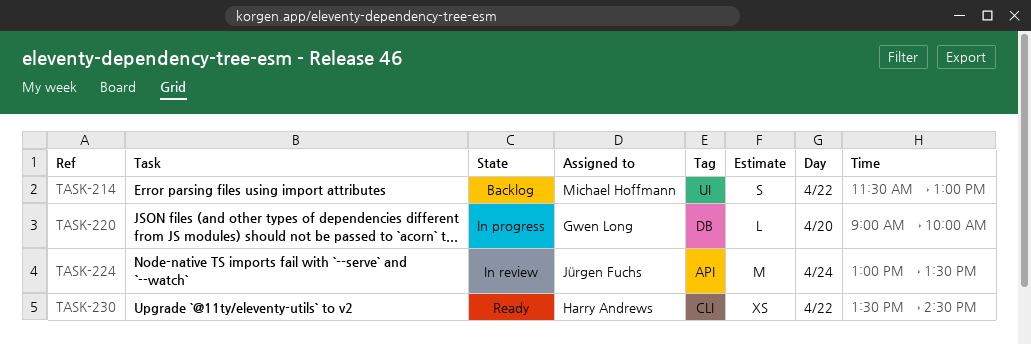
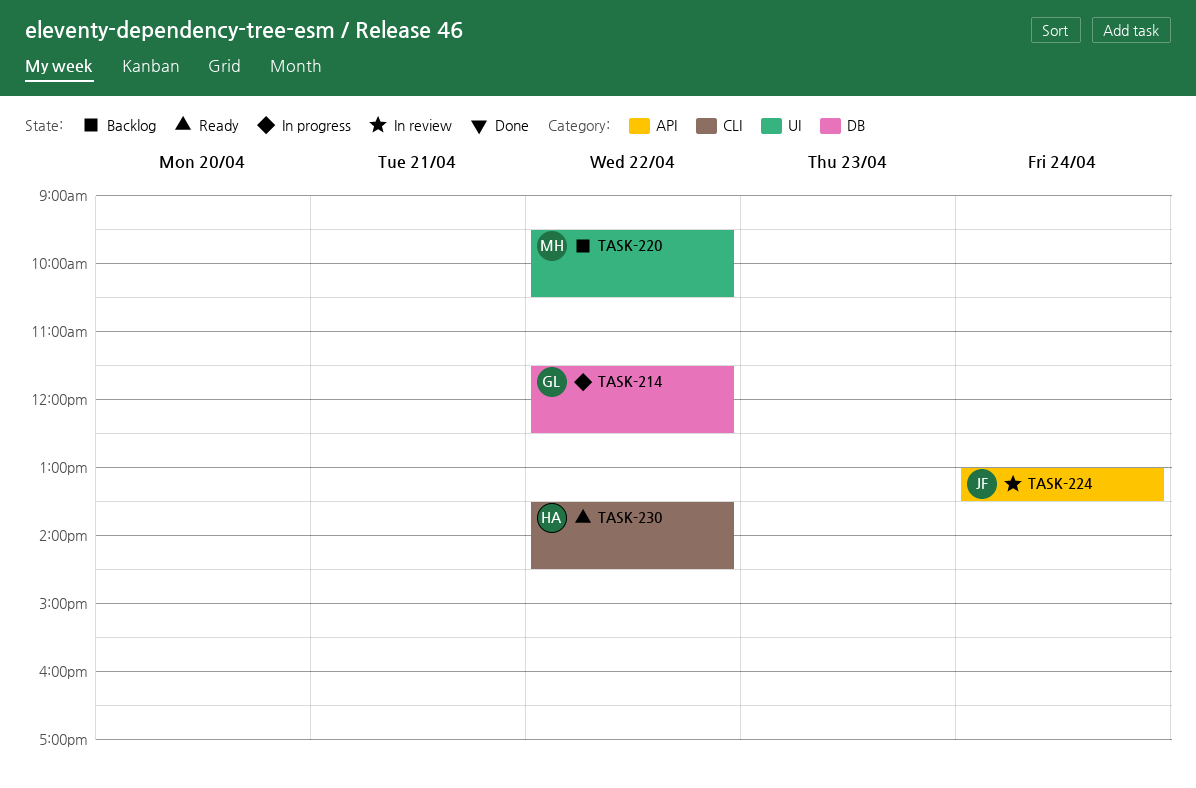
TASK-214, status: Backlog -> In progress
TASK-214, owner: Michael Hoffmann -> Gwen Long
TASK-214, label: UI -> DB
TASK-214, ends: 13:00 -> 12:30
TASK-220, status: In progress -> Backlog
TASK-220, owner: Gwen Long -> Michael Hoffmann
TASK-220, label: DB -> UI
TASK-220, day: Apr 20 -> Apr 22
TASK-220, begins: 09:00 -> 09:30
TASK-220, ends: 10:00 -> 10:30

